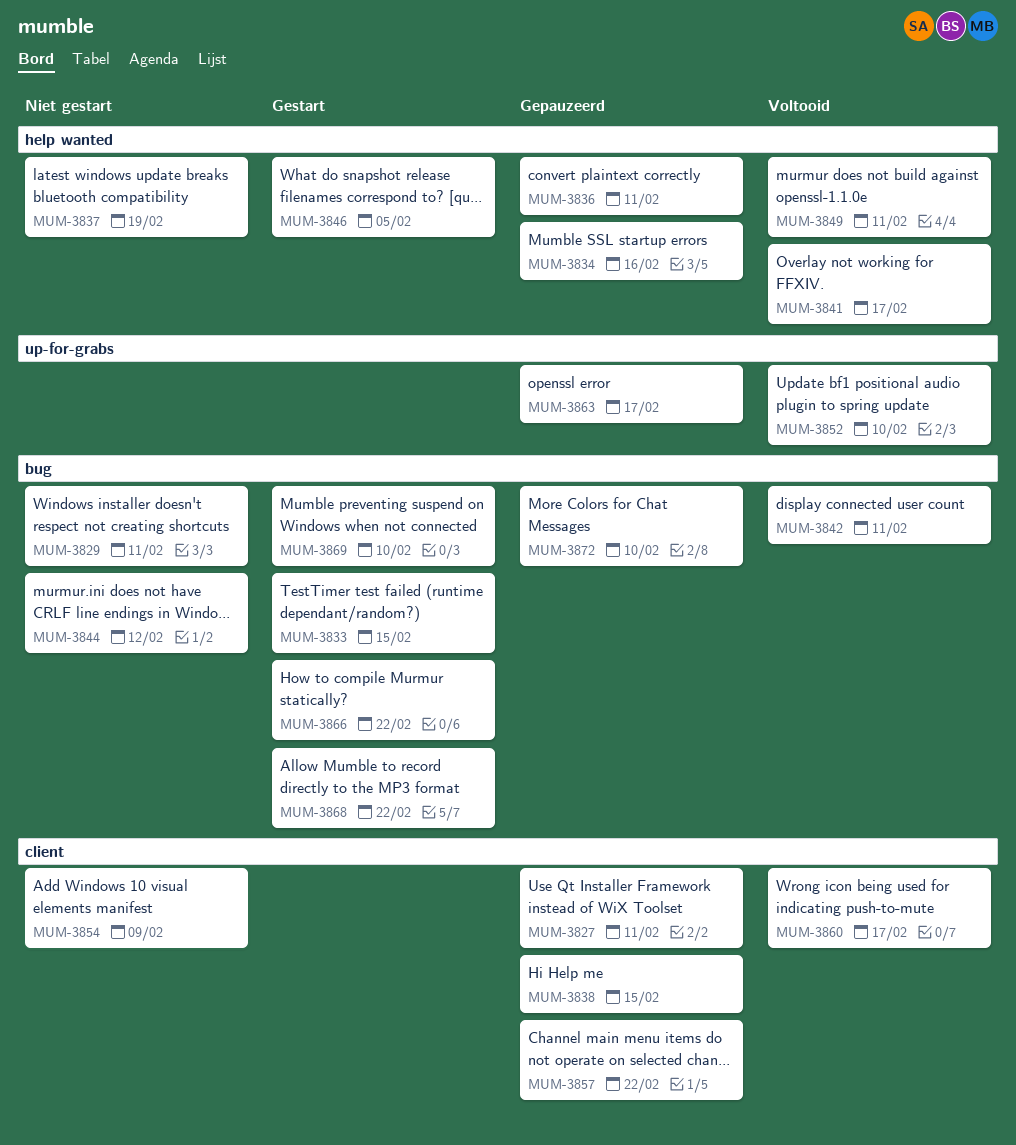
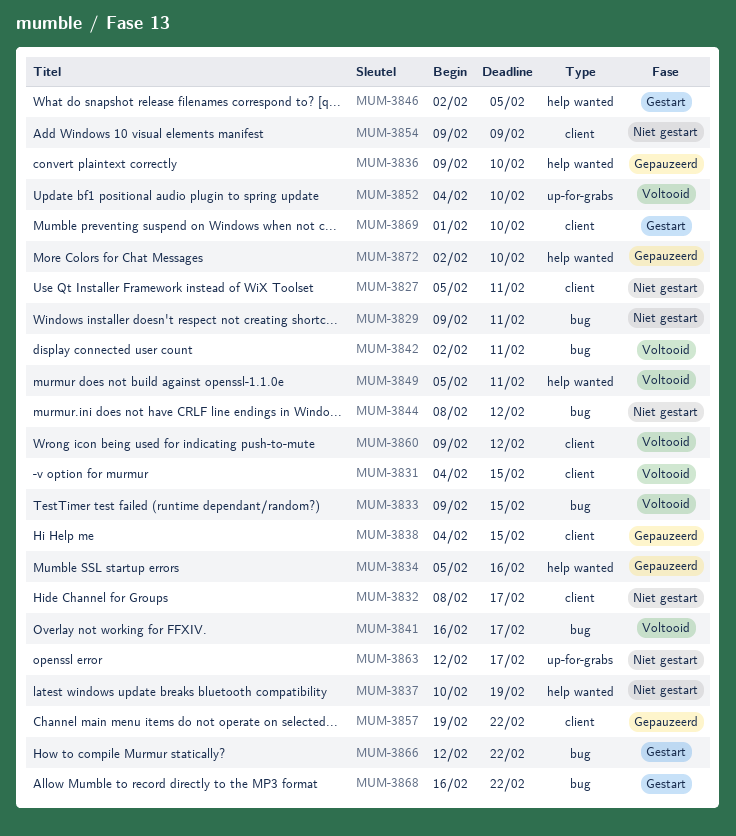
MUM-3827, status: Gepauzeerd -> Niet gestart
MUM-3831: none -> present
MUM-3832: none -> present
MUM-3833, status: Gestart -> Voltooid
MUM-3836, due: Feb 11 -> Feb 10
MUM-3841, label: help wanted -> bug
MUM-3860, due: Feb 17 -> Feb 12
MUM-3863, status: Gepauzeerd -> Niet gestart
MUM-3869, label: bug -> client
MUM-3872, label: bug -> help wanted

